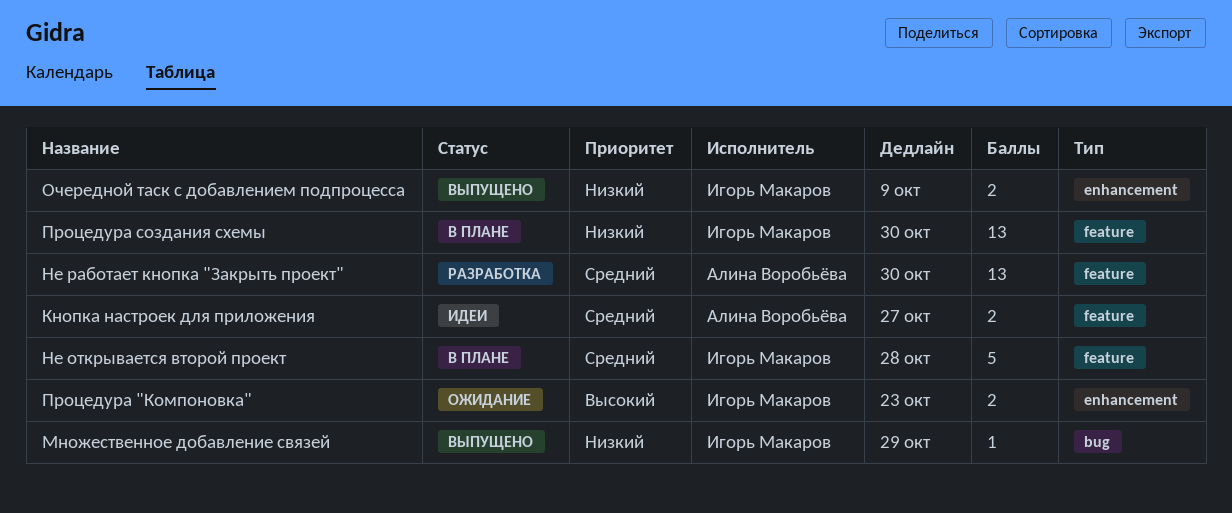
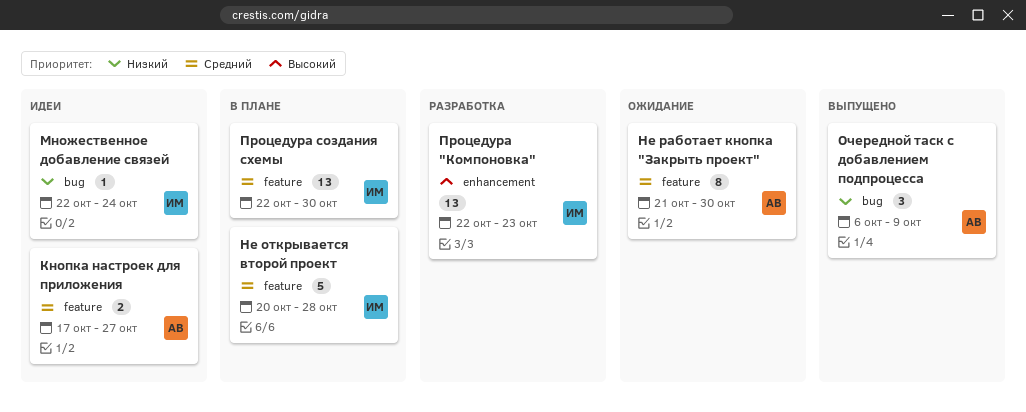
Множественное добавление связей, status: Выпущено -> Идеи
Множественное добавление связей, due: Oct 29 -> Oct 24
Не работает кнопка "Закрыть проект", status: Разработка -> Ожидание
Не работает кнопка "Закрыть проект", estimate: 13 -> 8
Очередной таск с добавлением подпроцесса, owner: Игорь Макаров -> Алина Воробьёва
Очередной таск с добавлением подпроцесса, label: enhancement -> bug
Очередной таск с добавлением подпроцесса, estimate: 2 -> 3
Процедура "Компоновка", status: Ожидание -> Разработка
Процедура "Компоновка", estimate: 2 -> 13
Процедура создания схемы, priority: Низкий -> Средний

